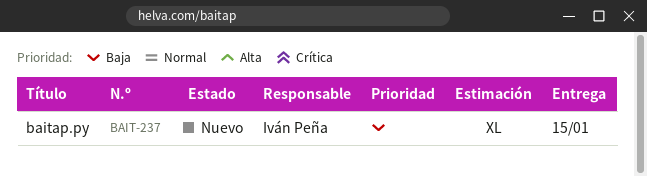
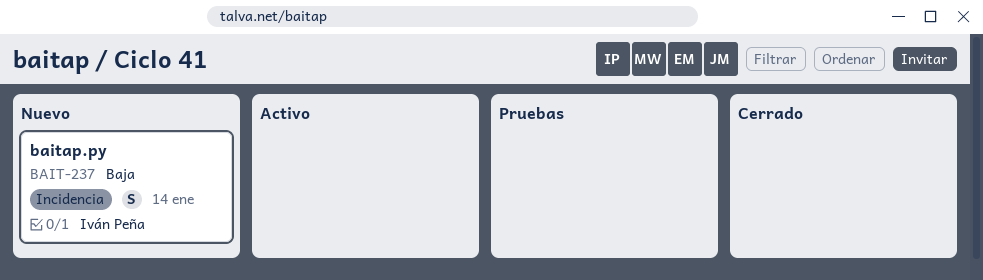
BAIT-237, estimate: XL -> S
BAIT-237, due: Jan 15 -> Jan 14

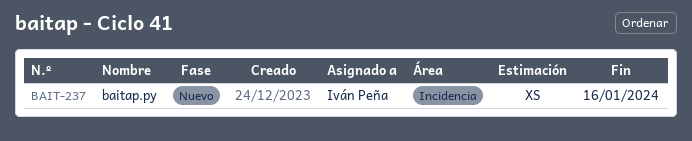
BAIT-237, estimate: S -> XS
BAIT-237, due: Jan 14 -> Jan 16

